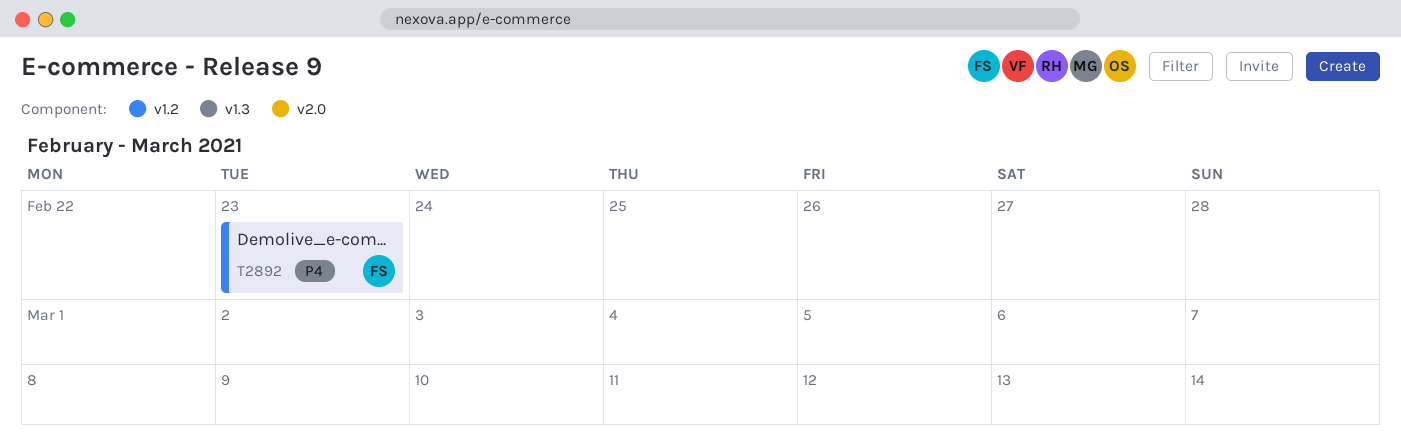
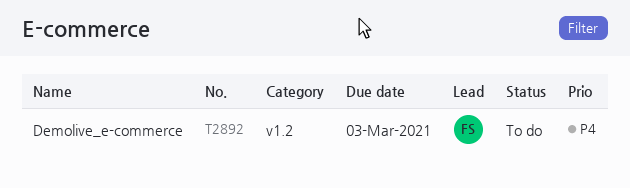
T2892, due: Feb 23 -> Mar 3

